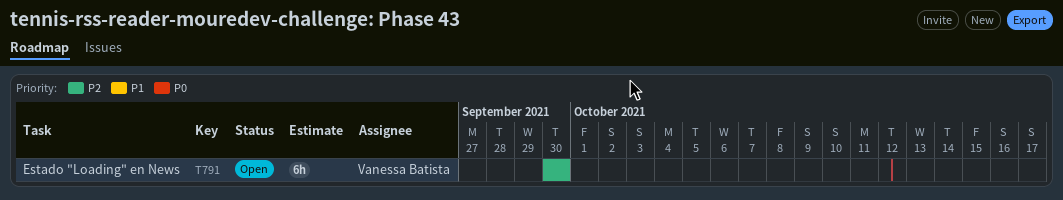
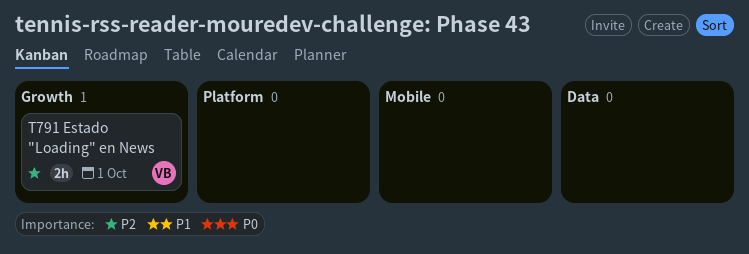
T791, estimate: 6h -> 2h
T791, due: Sep 30 -> Oct 1

